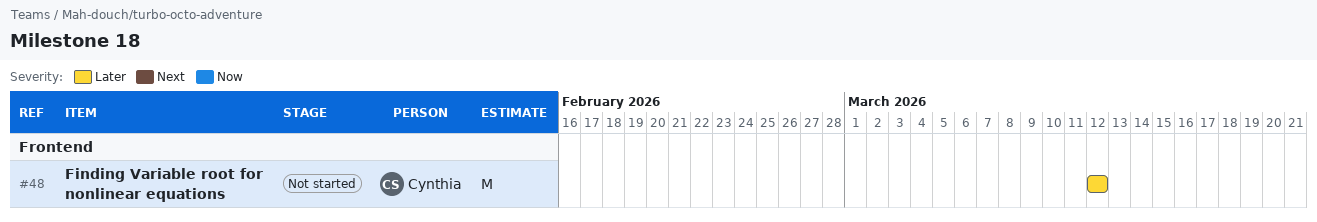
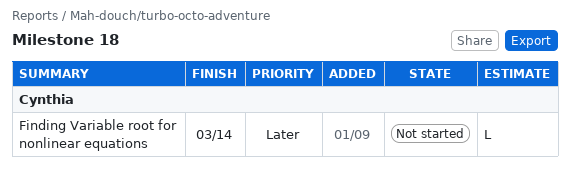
Finding Variable root for nonlinear equations, estimate: M -> L
Finding Variable root for nonlinear equations, due: Mar 12 -> Mar 14

